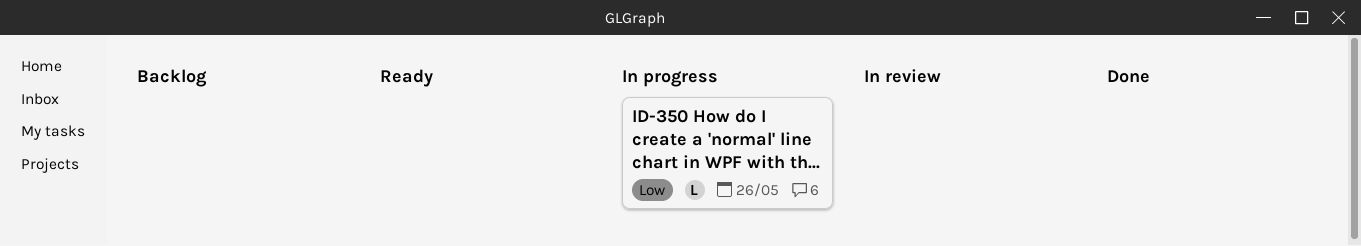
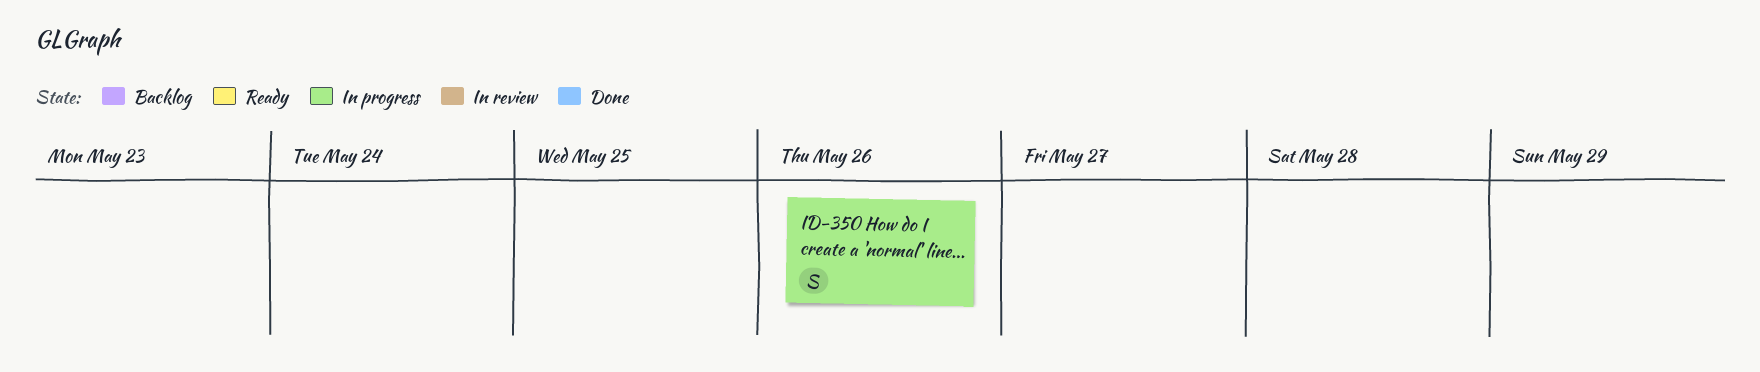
ID-350, estimate: L -> S

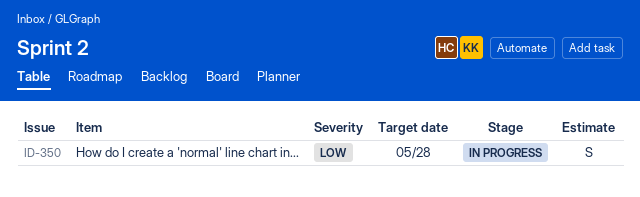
ID-350, due: May 26 -> May 28

